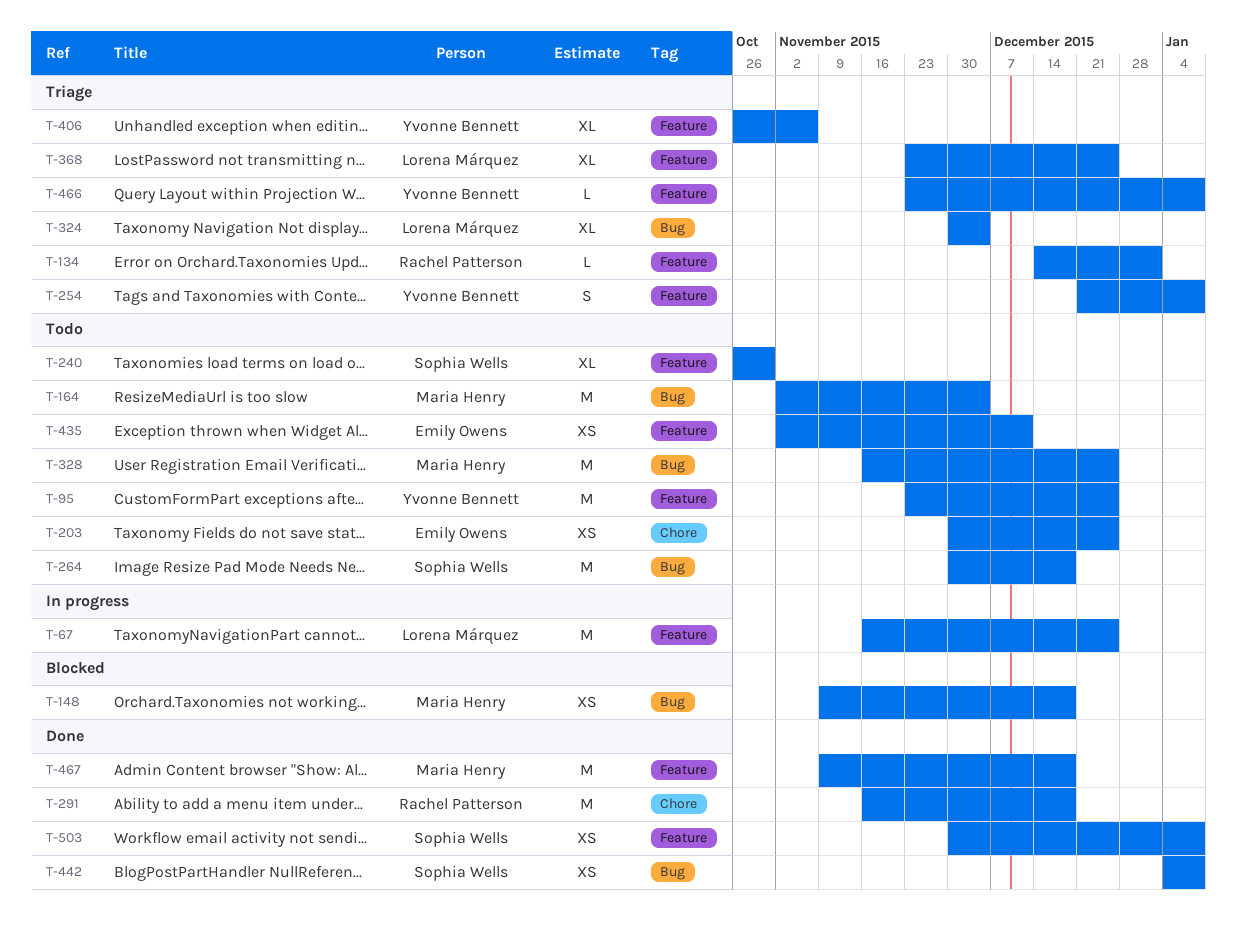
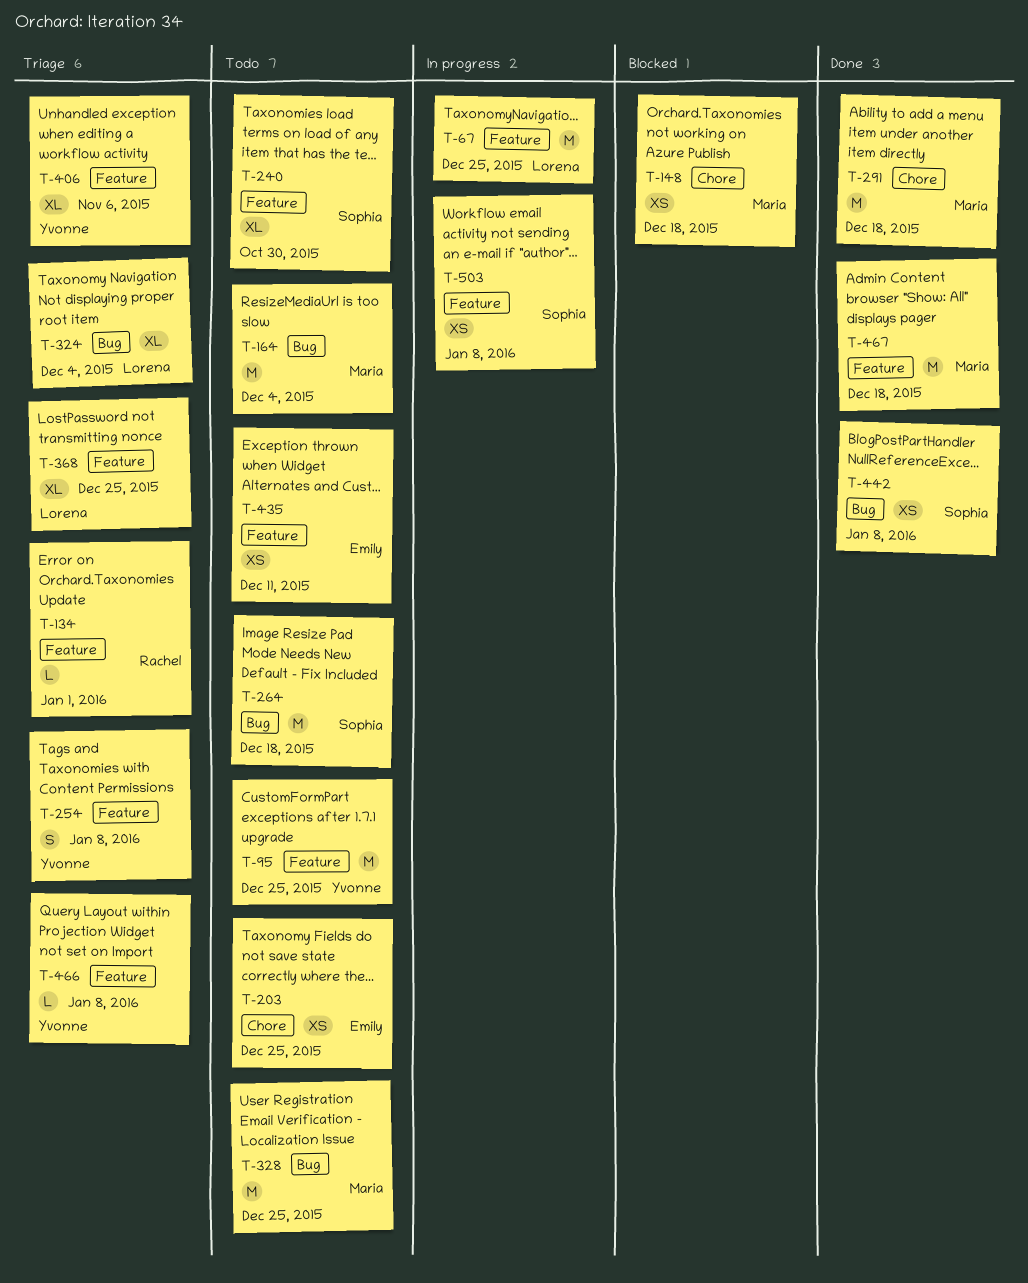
T-148, label: Bug -> Chore
T-291, owner: Rachel Patterson -> Maria Henry
T-503, status: Done -> In progress

